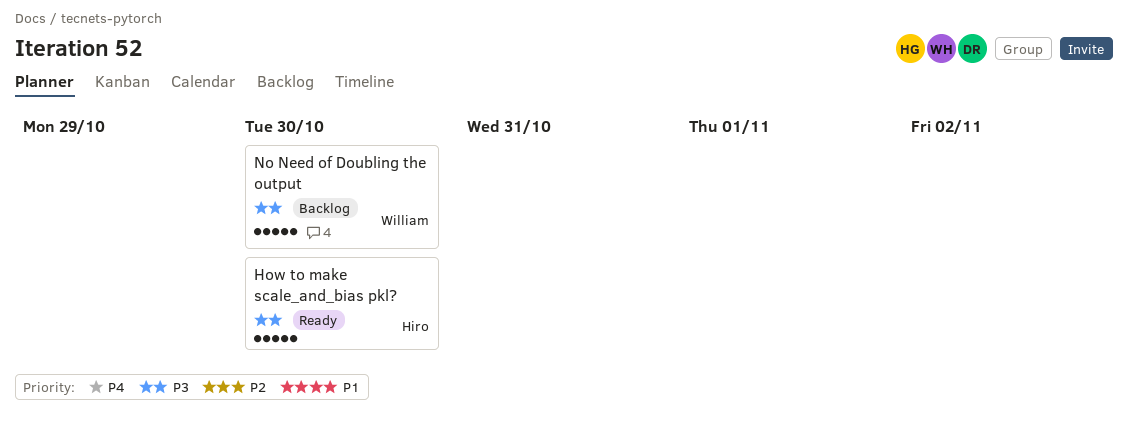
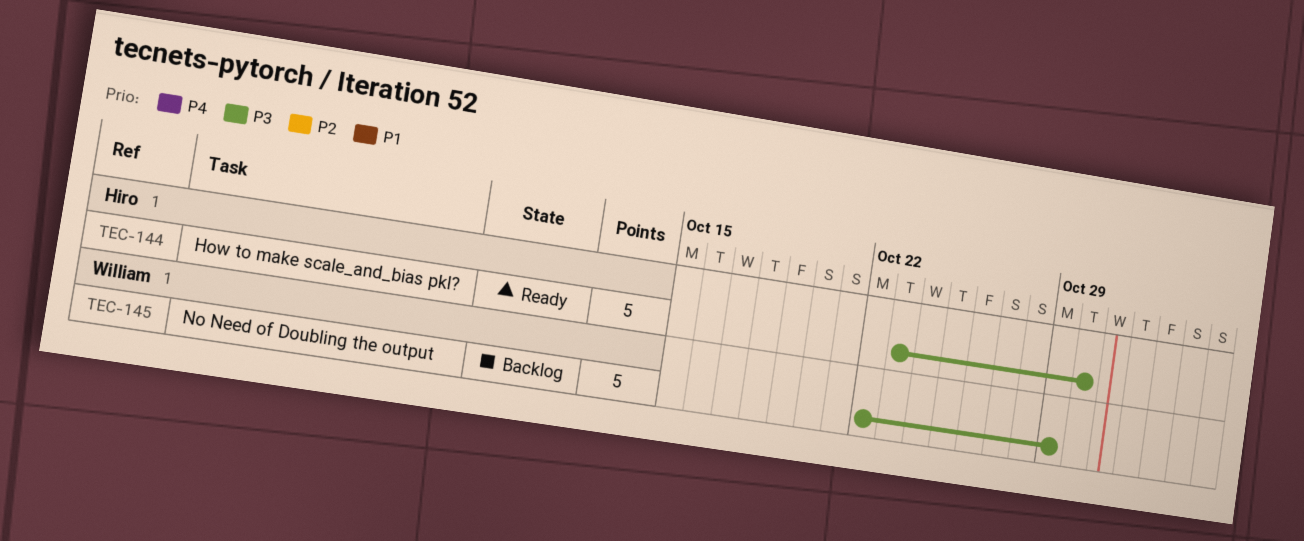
No Need of Doubling the output, due: Oct 30 -> Oct 29

